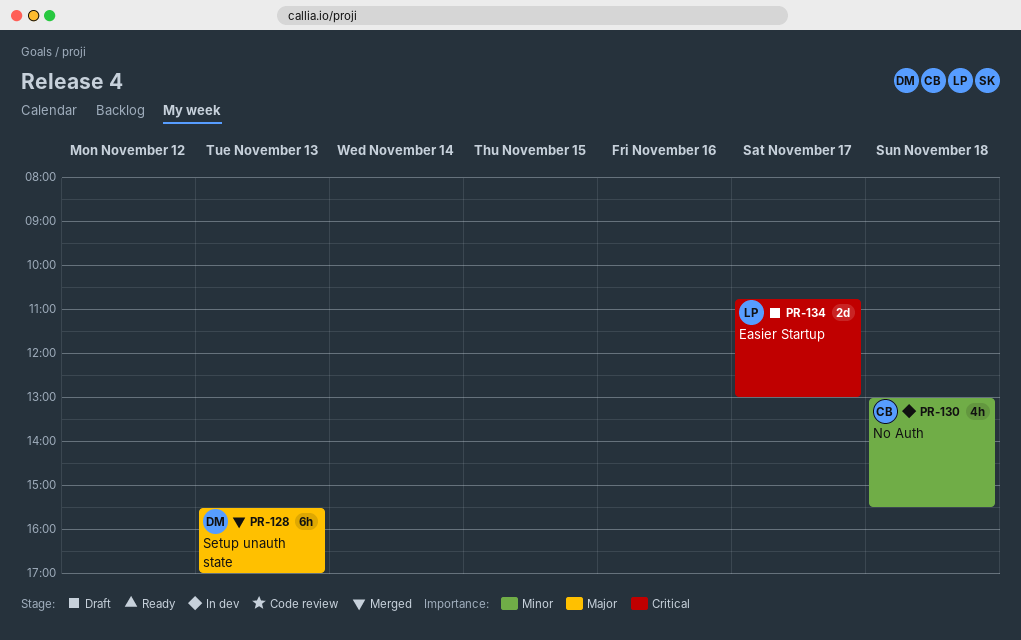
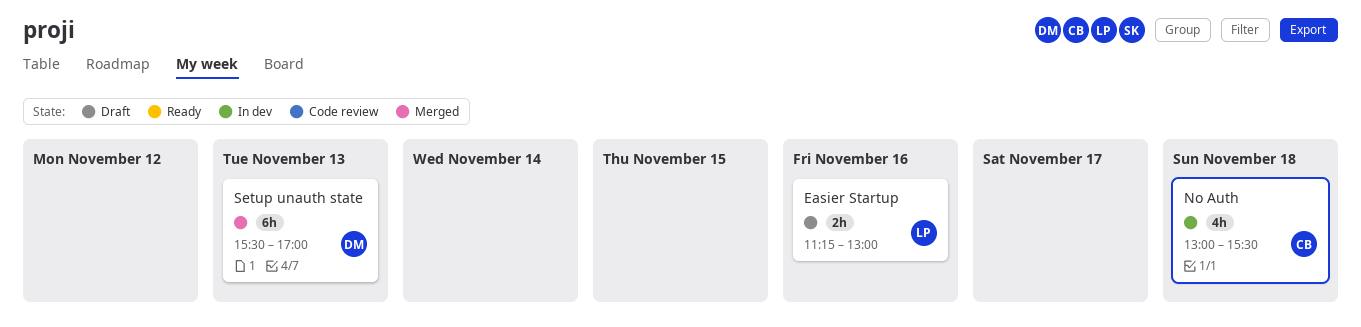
Easier Startup, estimate: 2d -> 2h
Easier Startup, day: Nov 17 -> Nov 16
Easier Startup, begins: 10:45 -> 11:15

